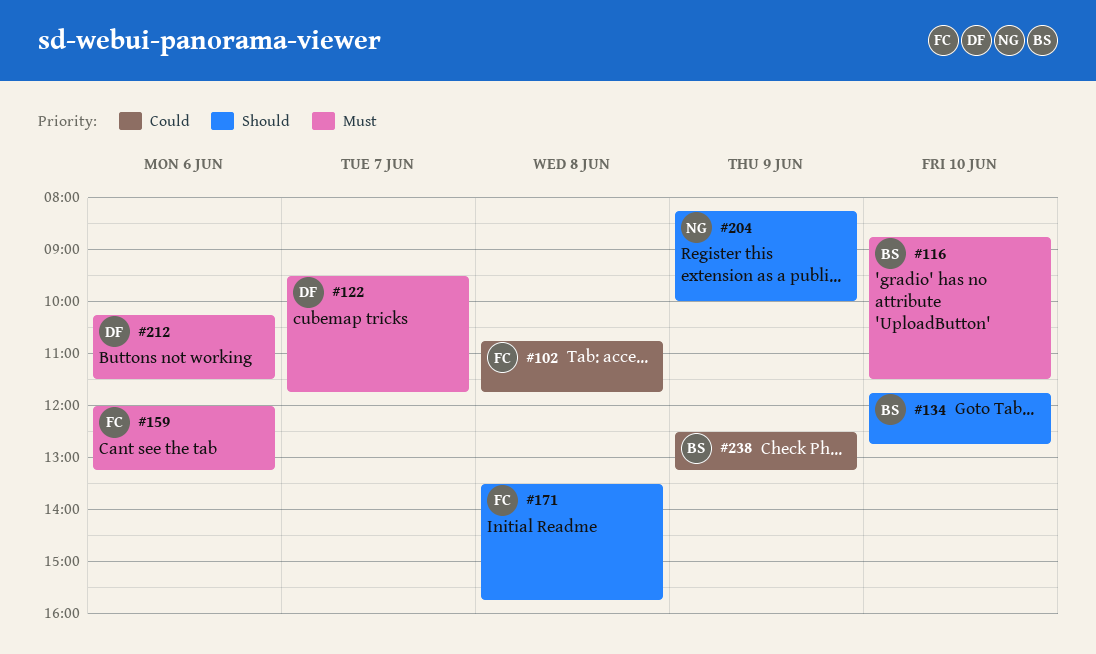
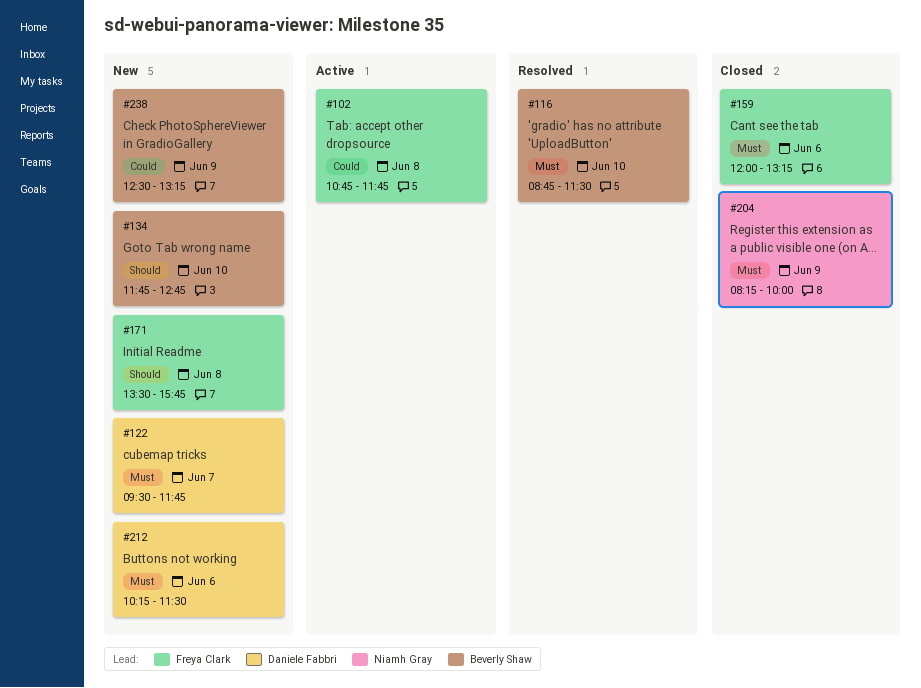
#204, priority: Should -> Must

